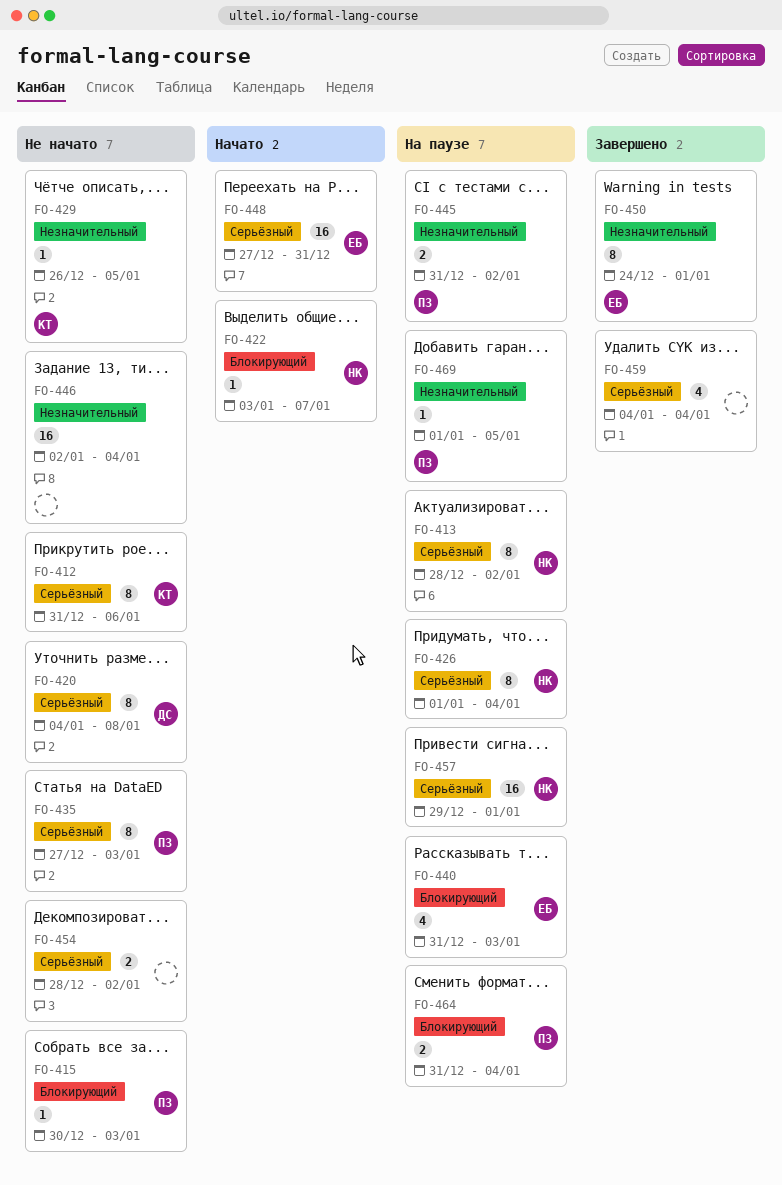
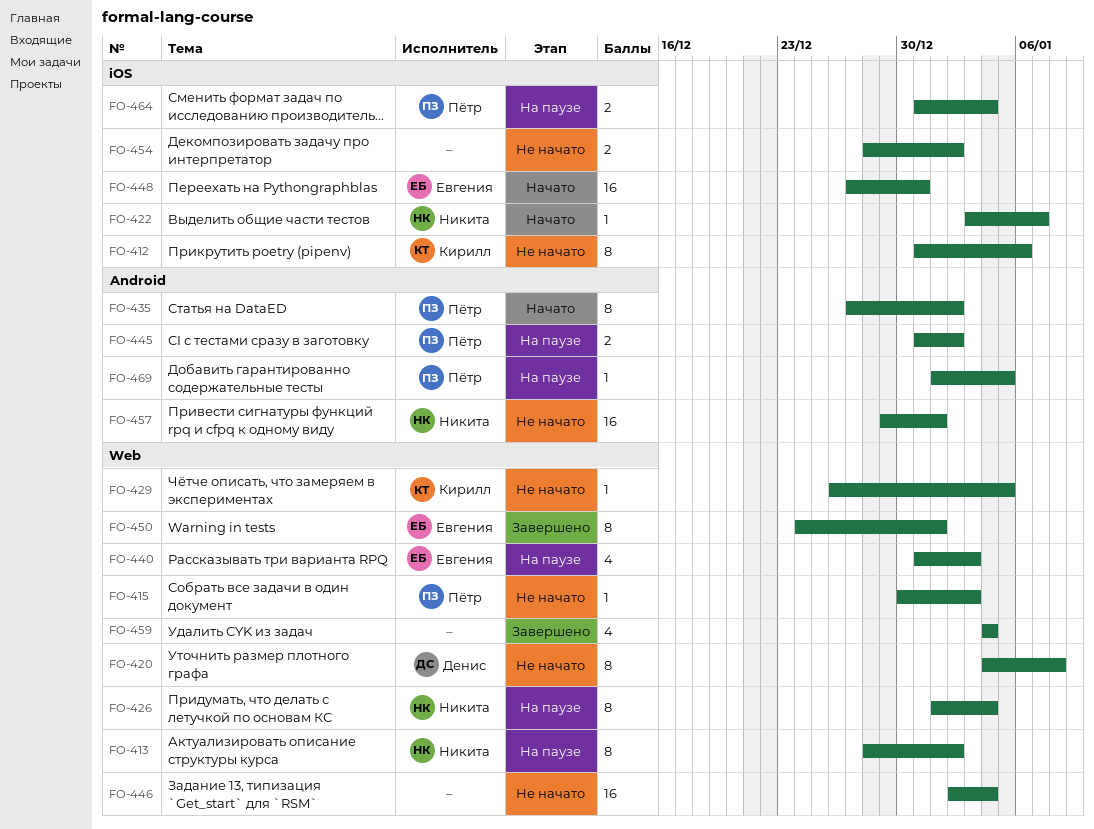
FO-435, status: Не начато -> Начато
FO-435, due: Jan 3 -> Jan 2
FO-457, status: На паузе -> Не начато

